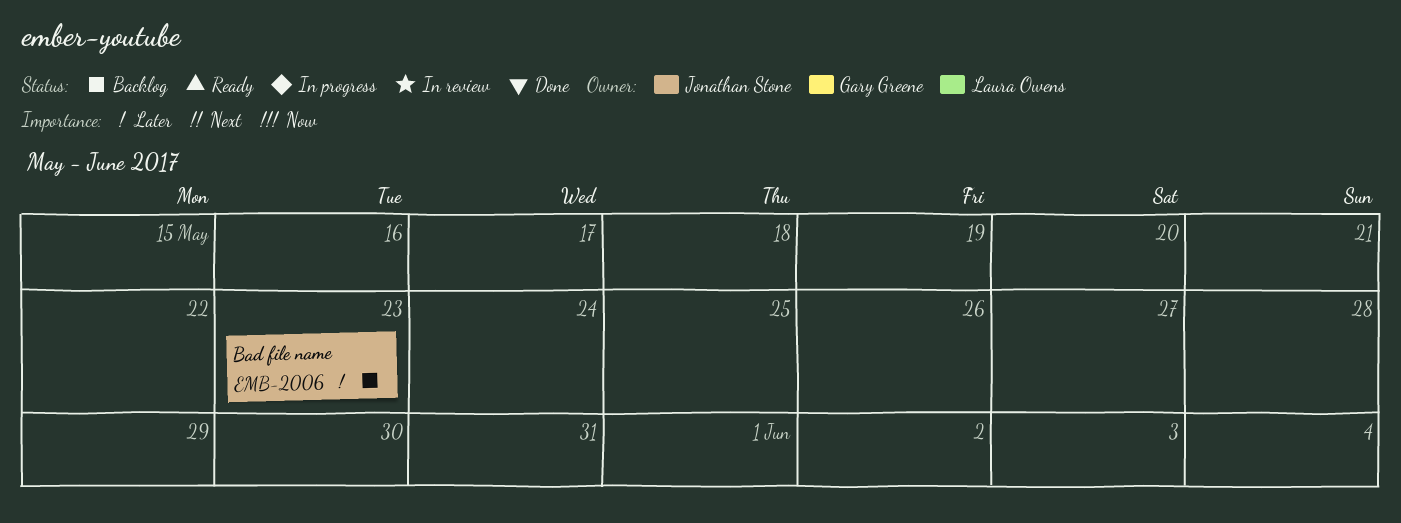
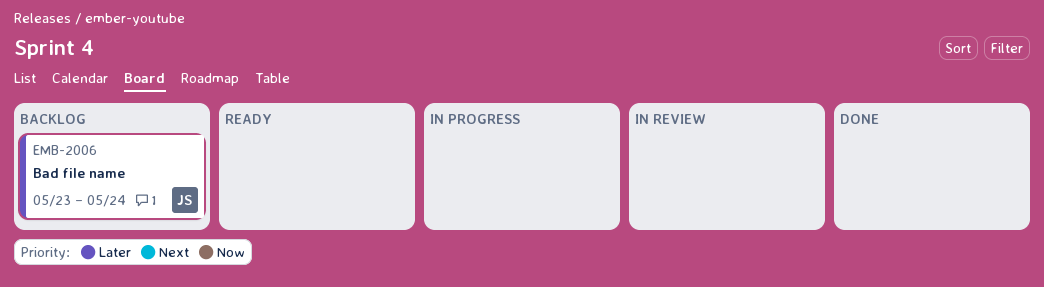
EMB-2006, due: May 23 -> May 24

